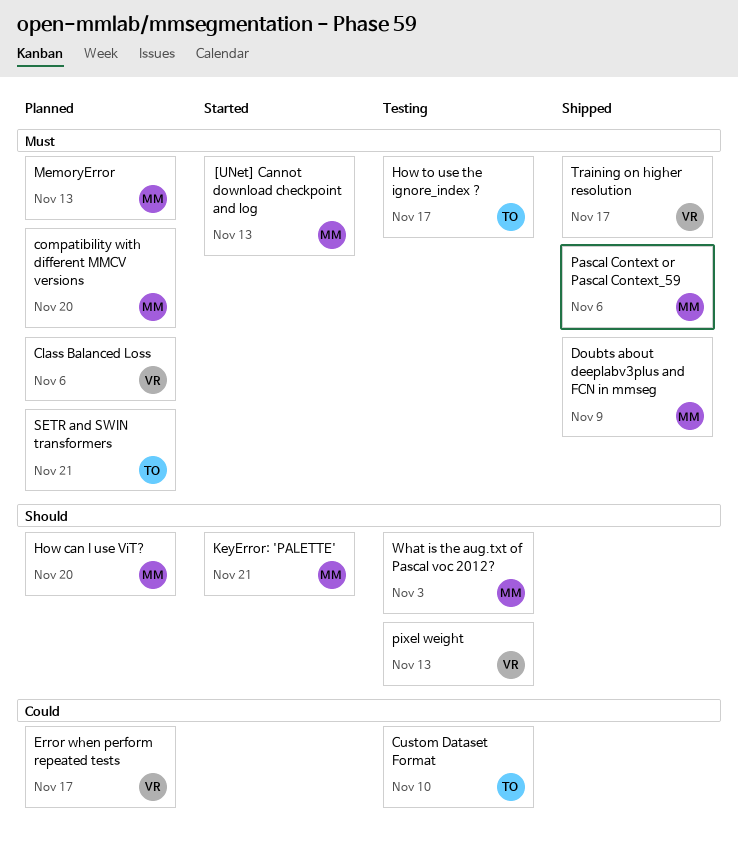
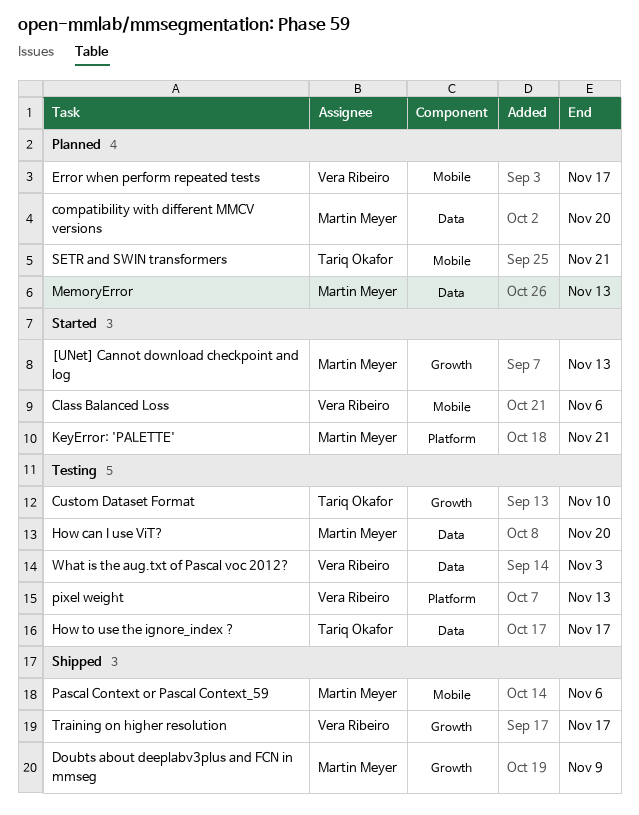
Class Balanced Loss, status: Planned -> Started
How can I use ViT?, status: Planned -> Testing
What is the aug.txt of Pascal voc 2012?, owner: Martin Meyer -> Vera Ribeiro

